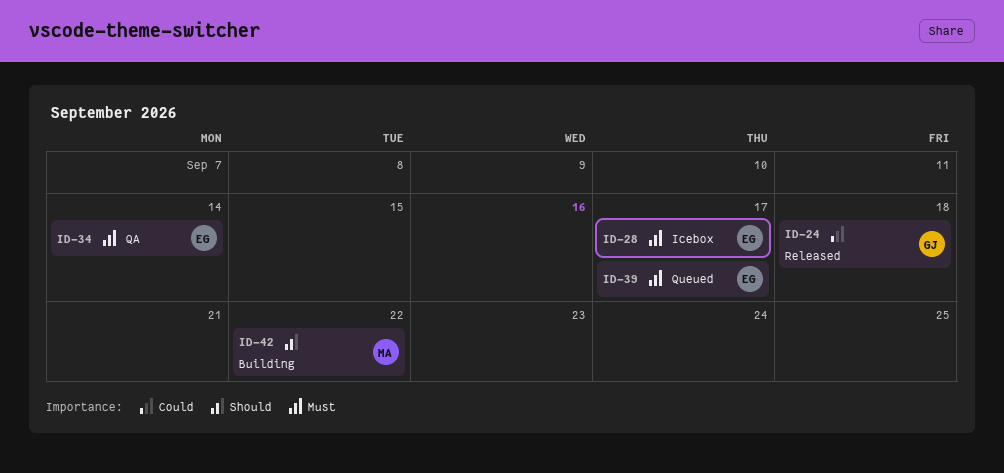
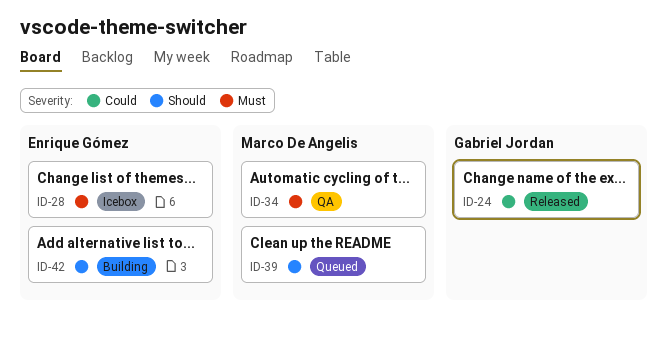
ID-34, owner: Enrique Gómez -> Marco De Angelis
ID-39, owner: Enrique Gómez -> Marco De Angelis
ID-39, priority: Must -> Should
ID-42, owner: Marco De Angelis -> Enrique Gómez

